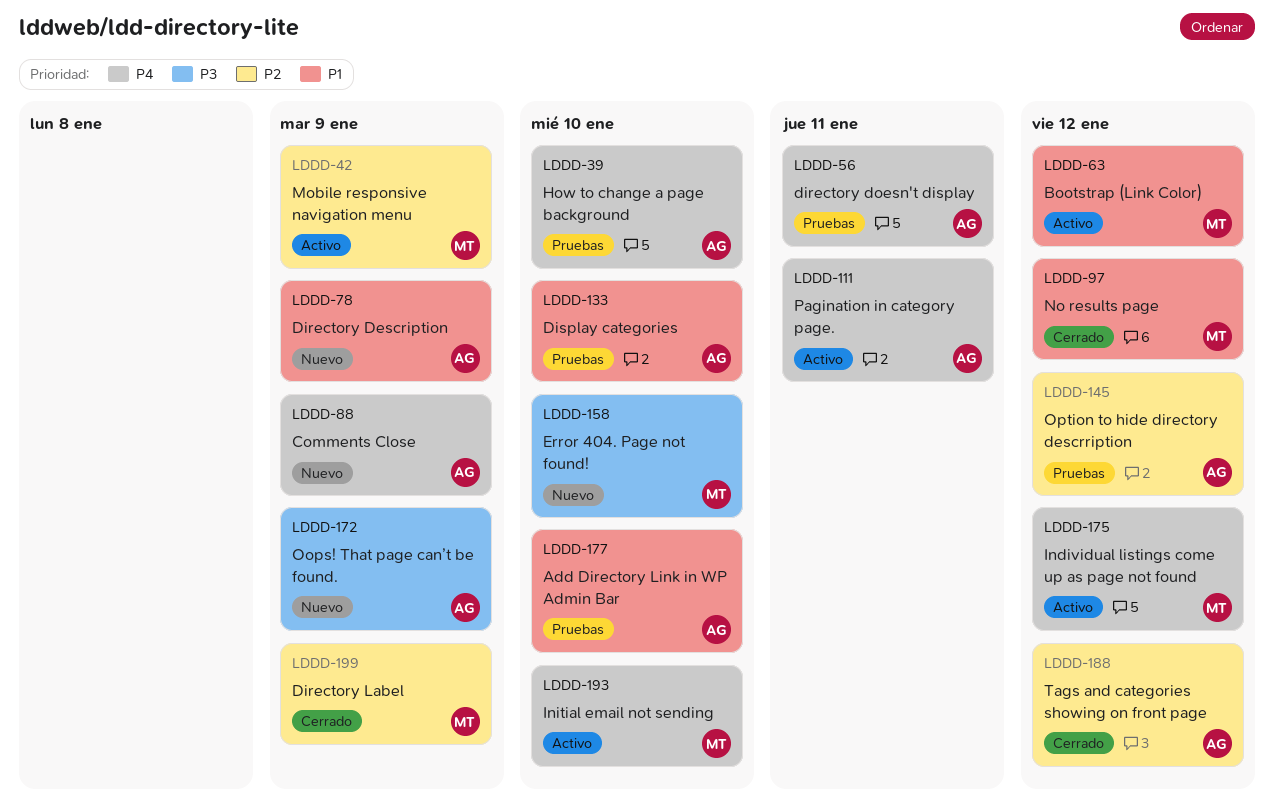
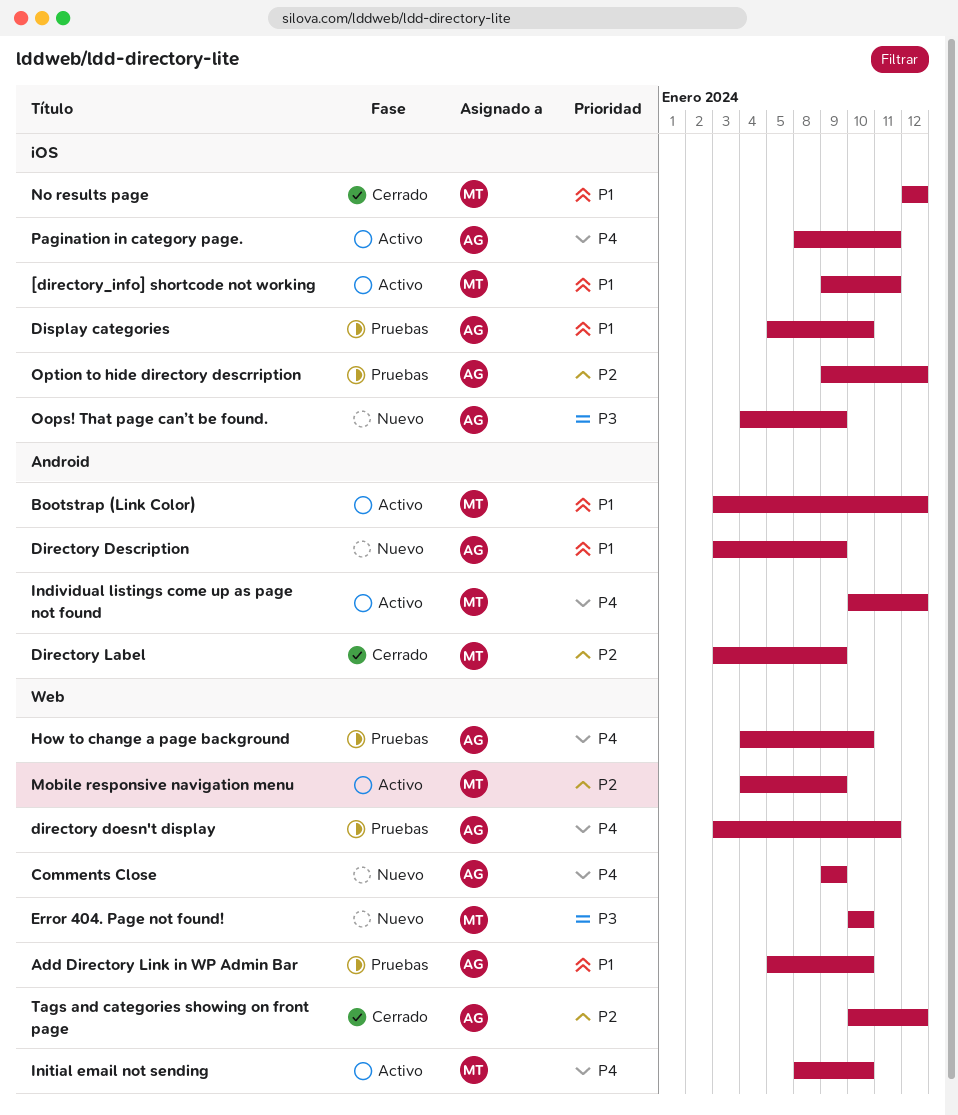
[directory_info] shortcode not working: none -> present

